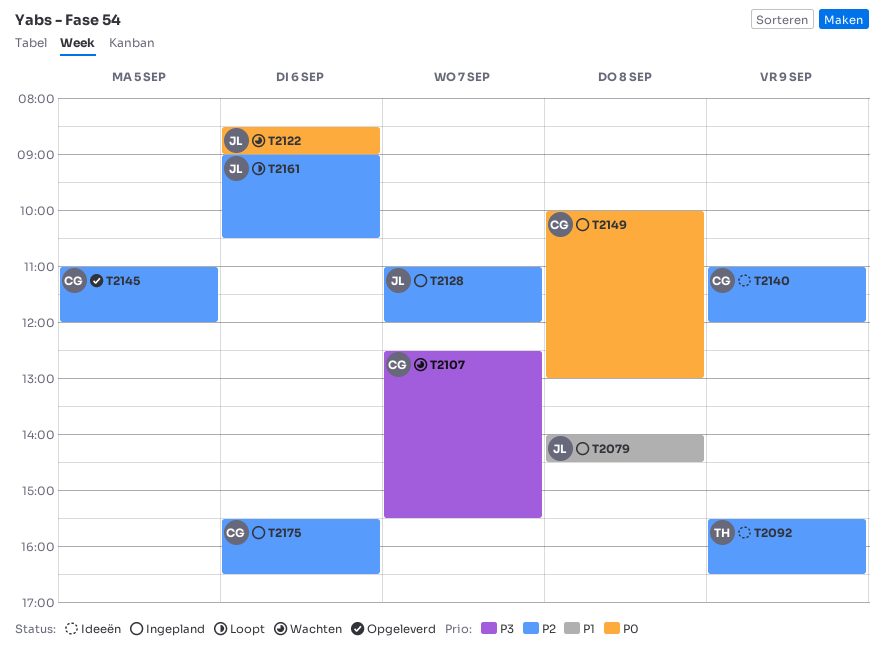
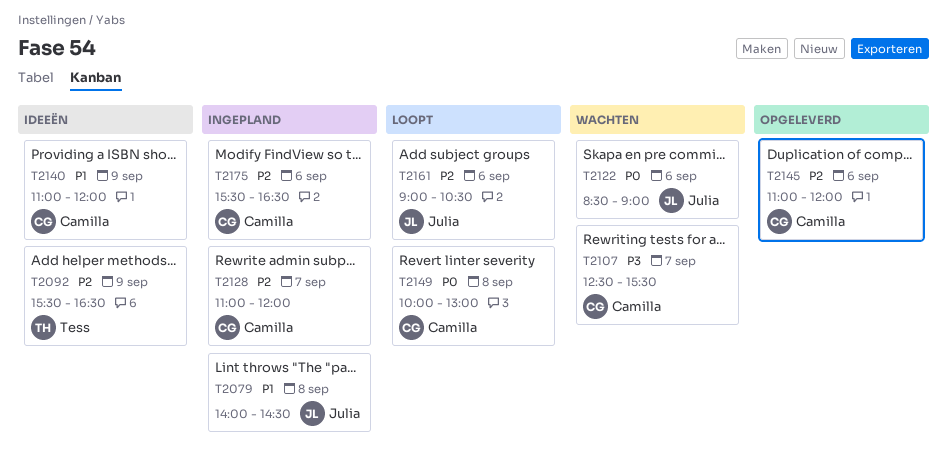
T2128, owner: Julia -> Camilla
T2140, priority: P2 -> P1
T2145, day: Sep 5 -> Sep 6
T2149, status: Ingepland -> Loopt

